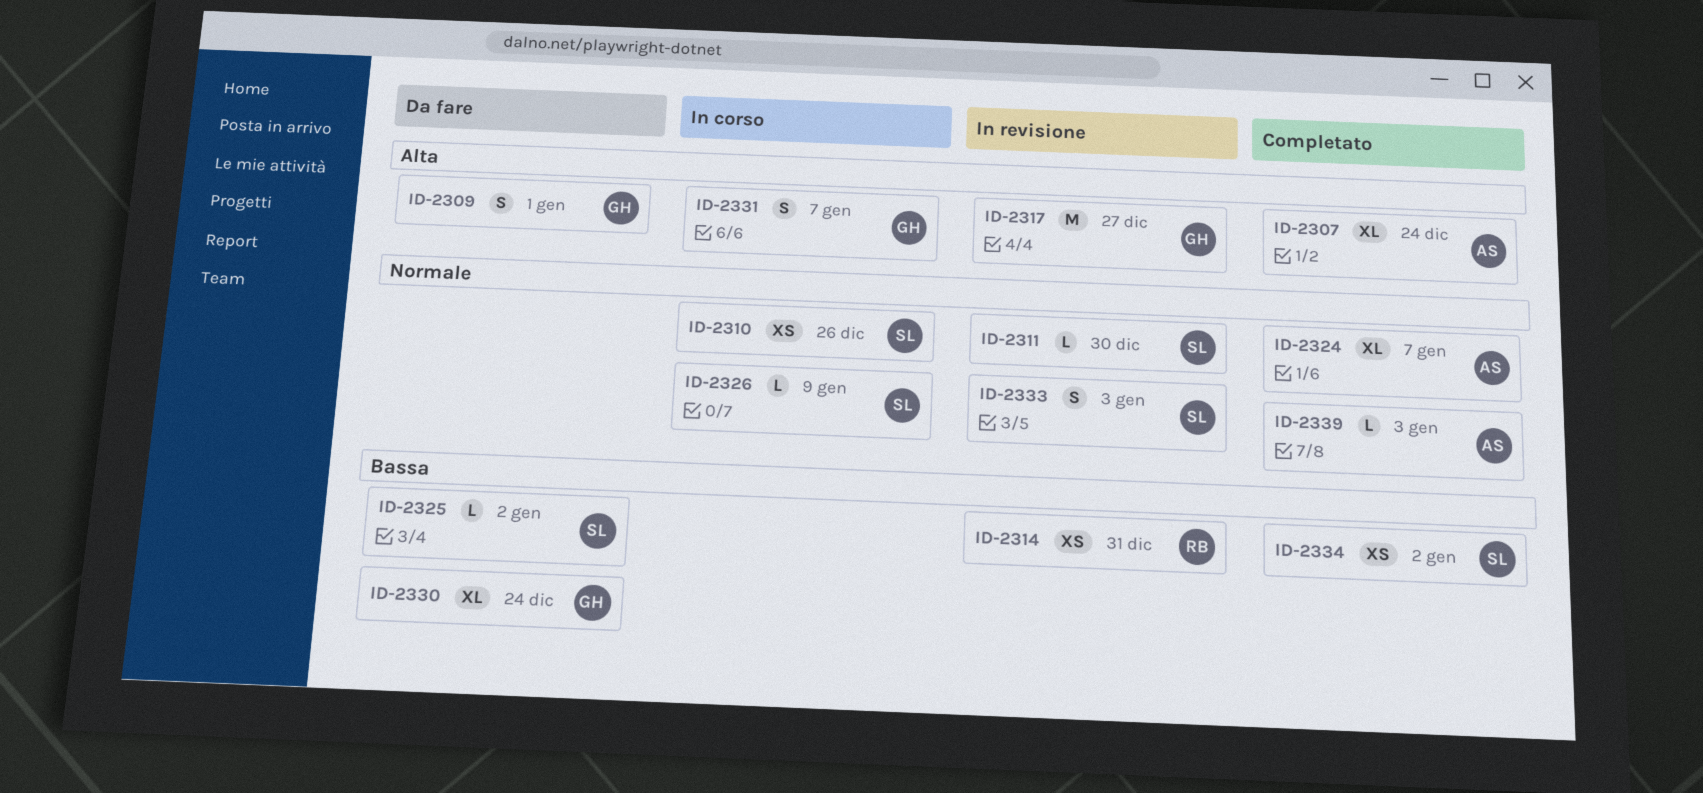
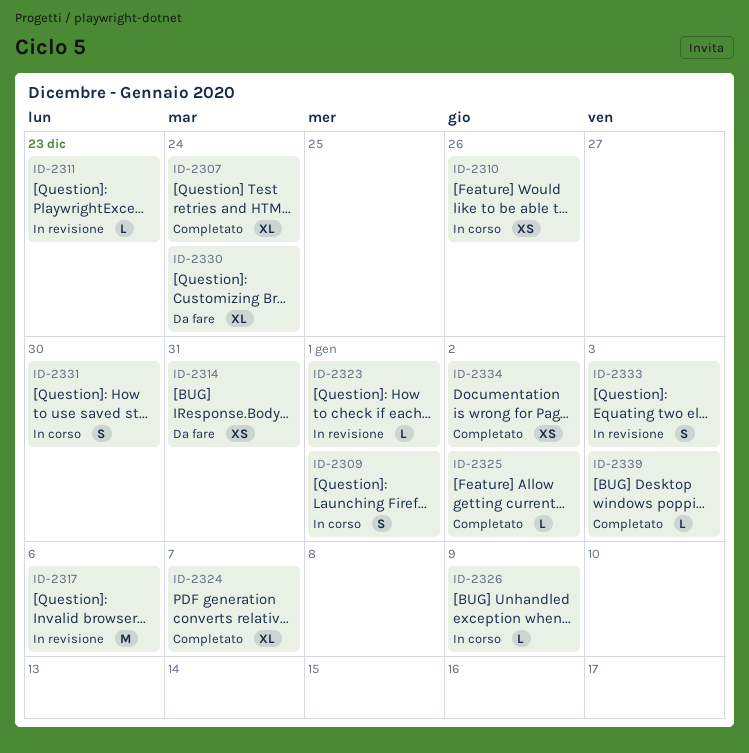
ID-2309, status: Da fare -> In corso
ID-2311, due: Dec 30 -> Dec 23
ID-2314, status: In revisione -> Da fare
ID-2317, due: Dec 27 -> Jan 6
ID-2323: none -> present
ID-2325, status: Da fare -> Completato
ID-2331, due: Jan 7 -> Dec 30

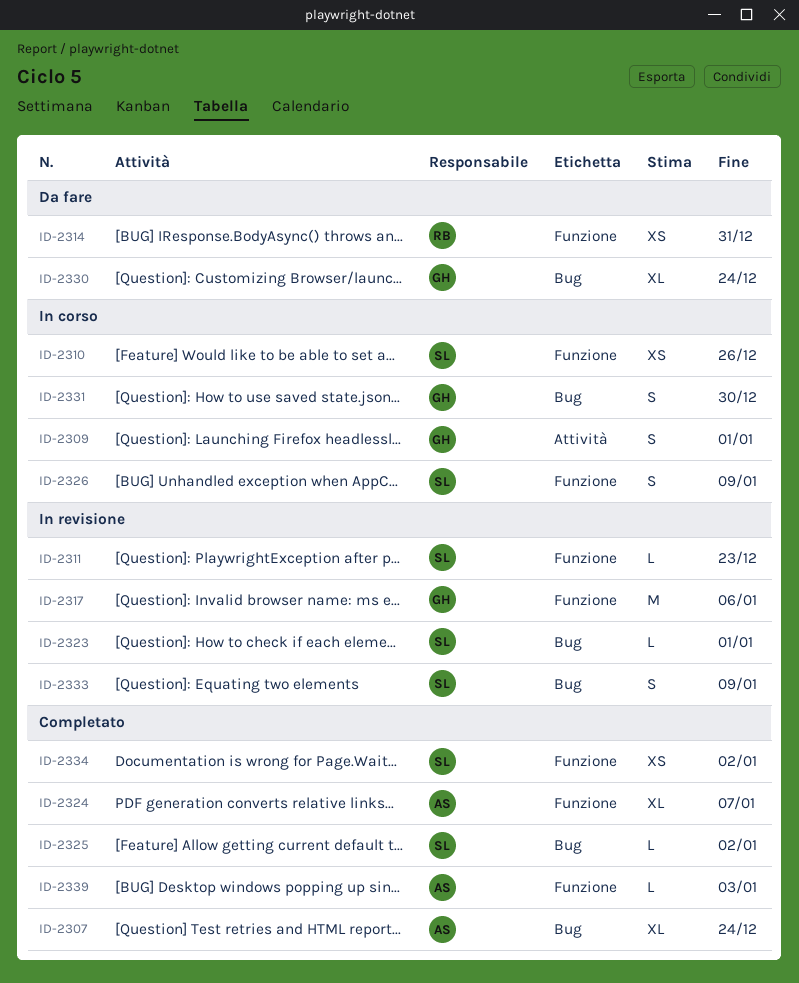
ID-2326, estimate: L -> S
ID-2333, due: Jan 3 -> Jan 9

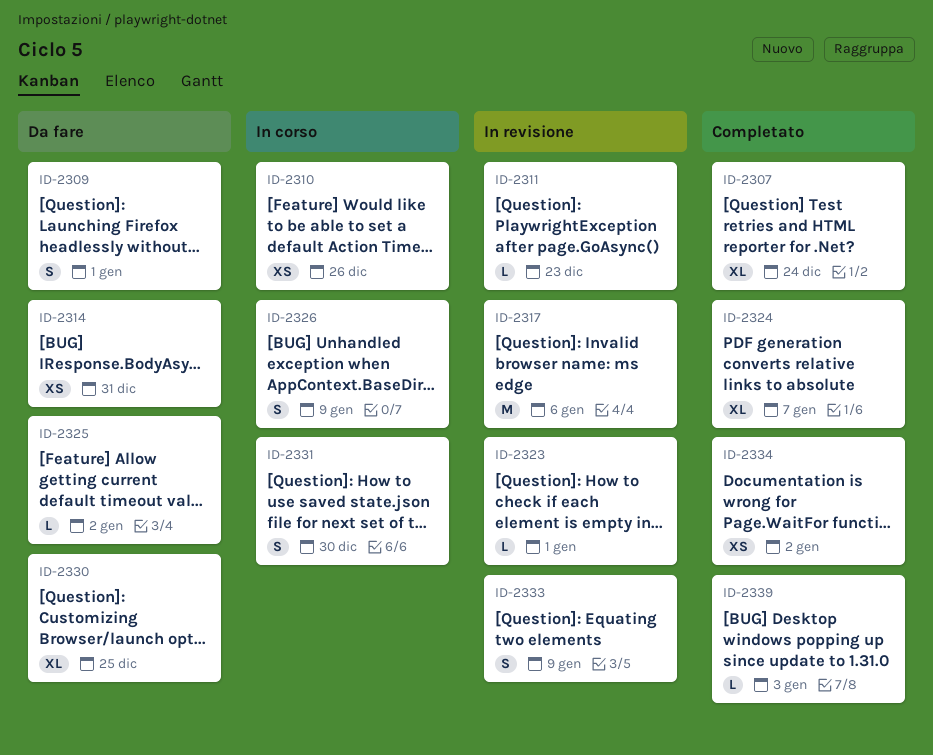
ID-2309, status: In corso -> Da fare
ID-2325, status: Completato -> Da fare
ID-2330, due: Dec 24 -> Dec 25

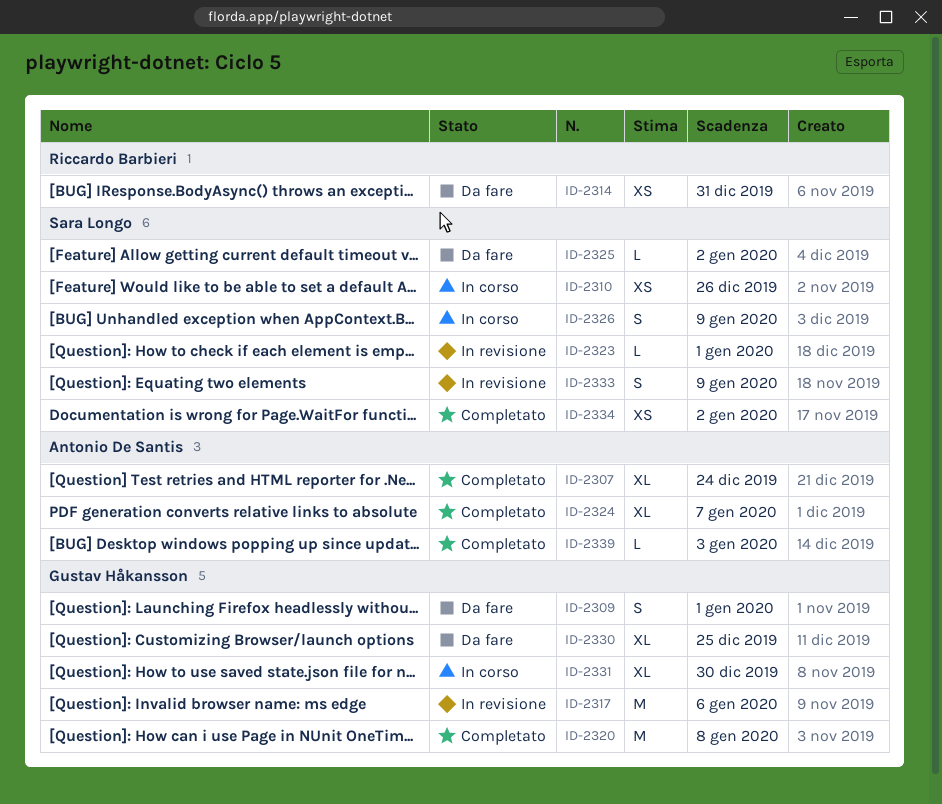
ID-2311: present -> none
ID-2320: none -> present
ID-2331, estimate: S -> XL

